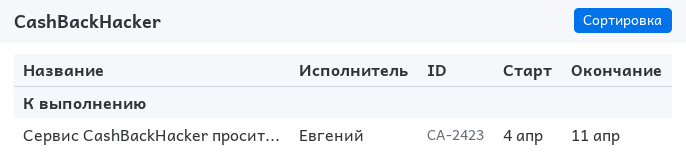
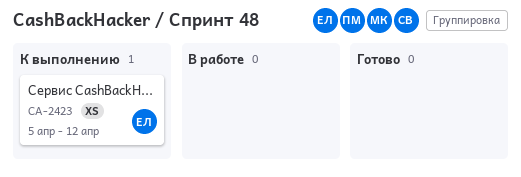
CA-2423, start: Apr 4 -> Apr 5
CA-2423, due: Apr 11 -> Apr 12

